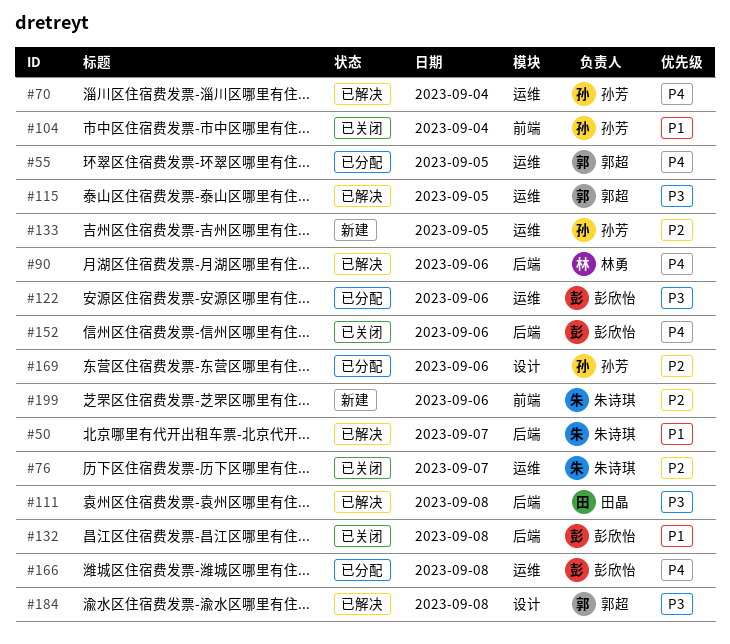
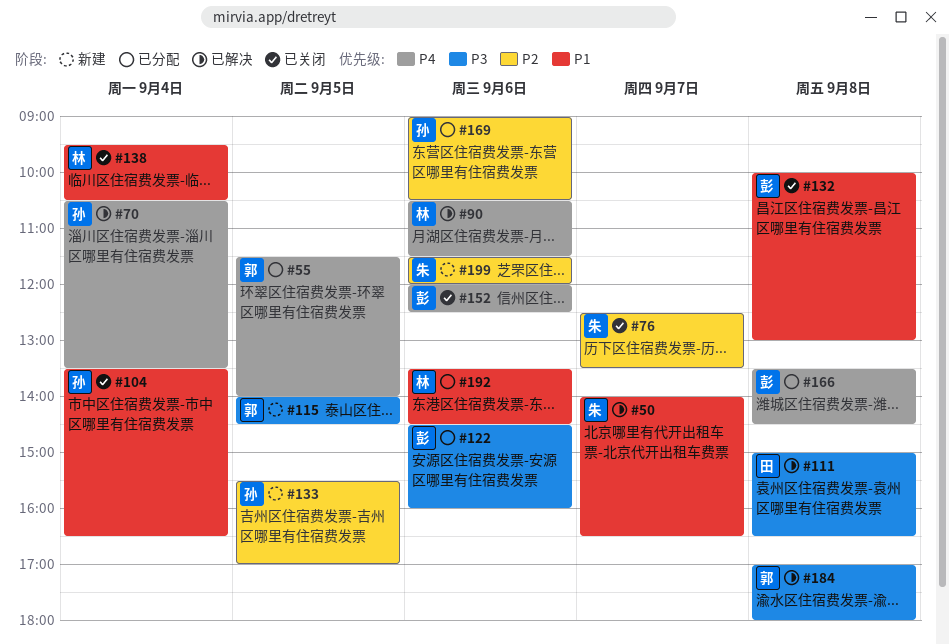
#115, status: 已解决 -> 新建
#138: none -> present
#192: none -> present

